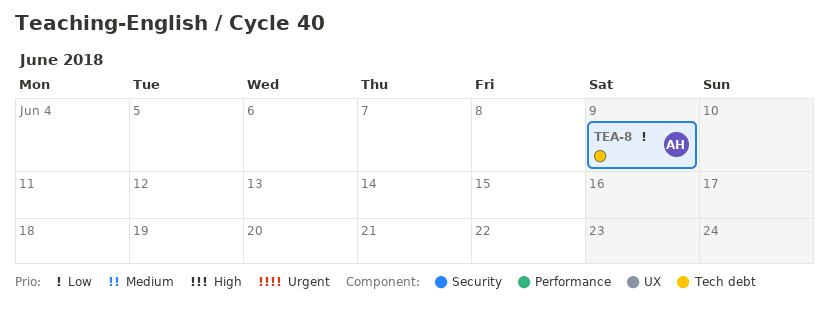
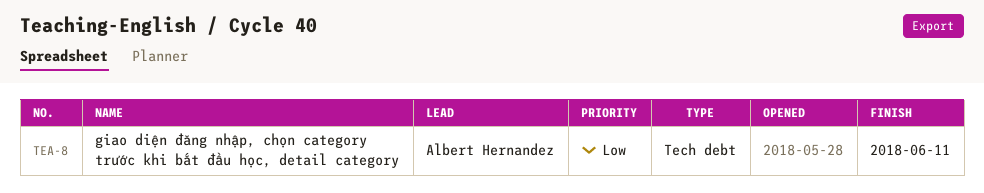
TEA-8, due: Jun 9 -> Jun 11

